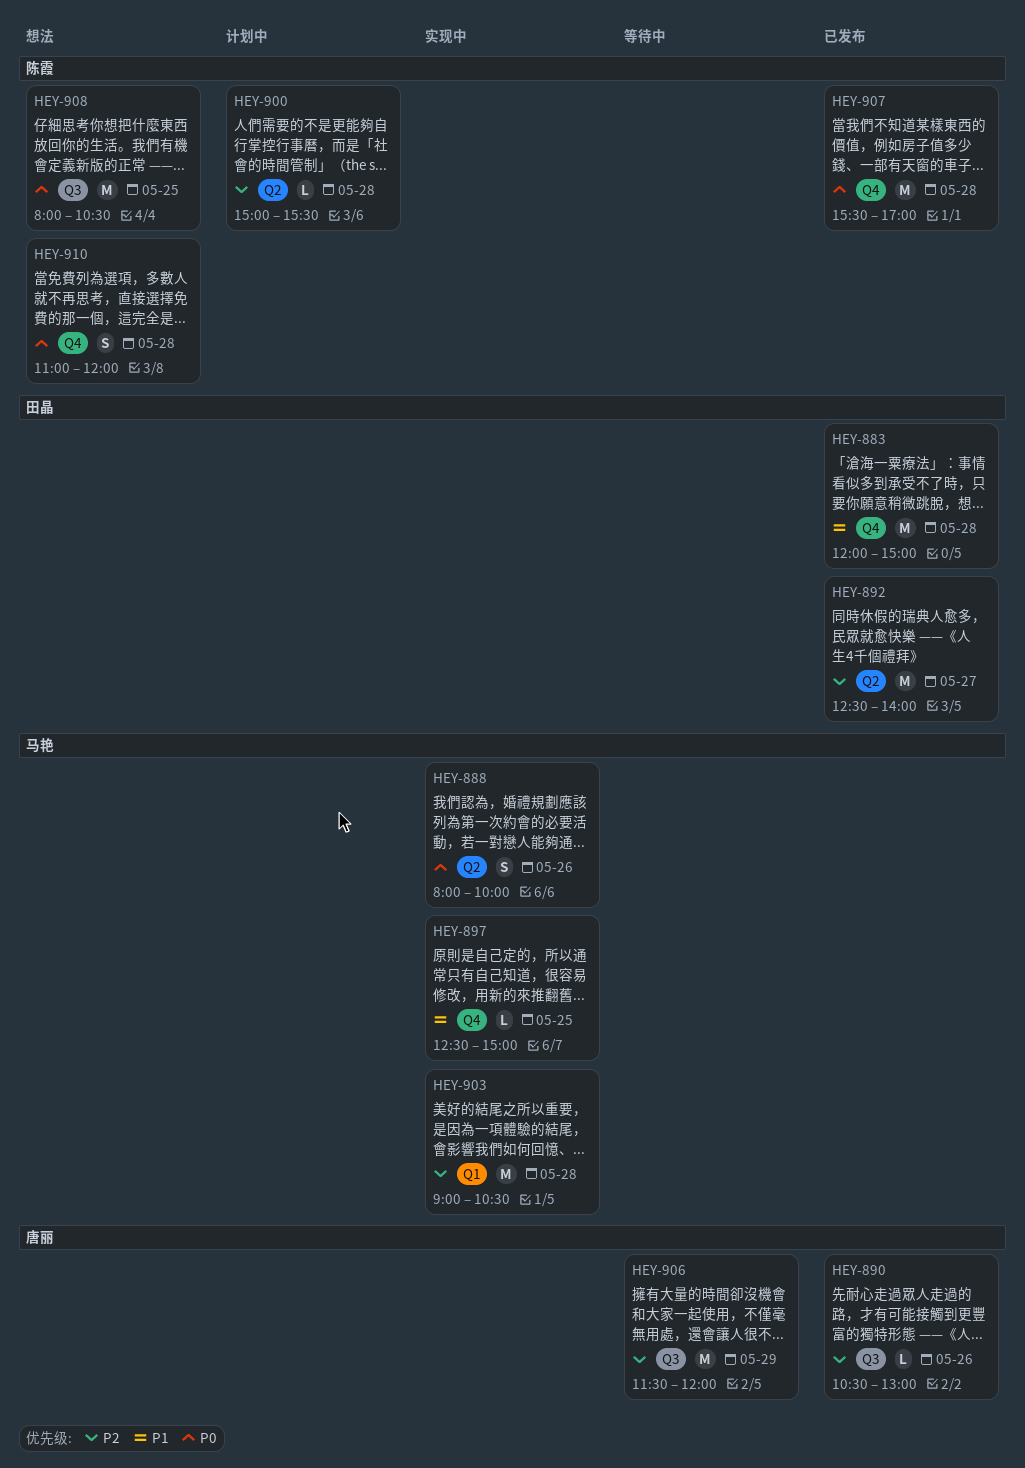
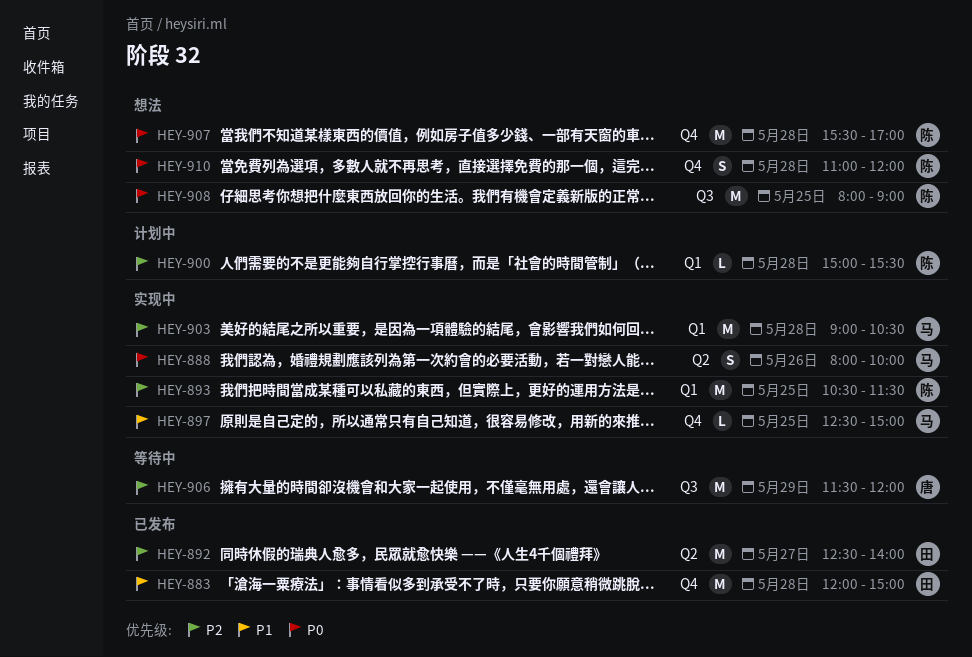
HEY-890: present -> none
HEY-893: none -> present
HEY-900, label: Q2 -> Q1
HEY-907, status: 已发布 -> 想法
HEY-908, ends: 10:30 -> 09:00

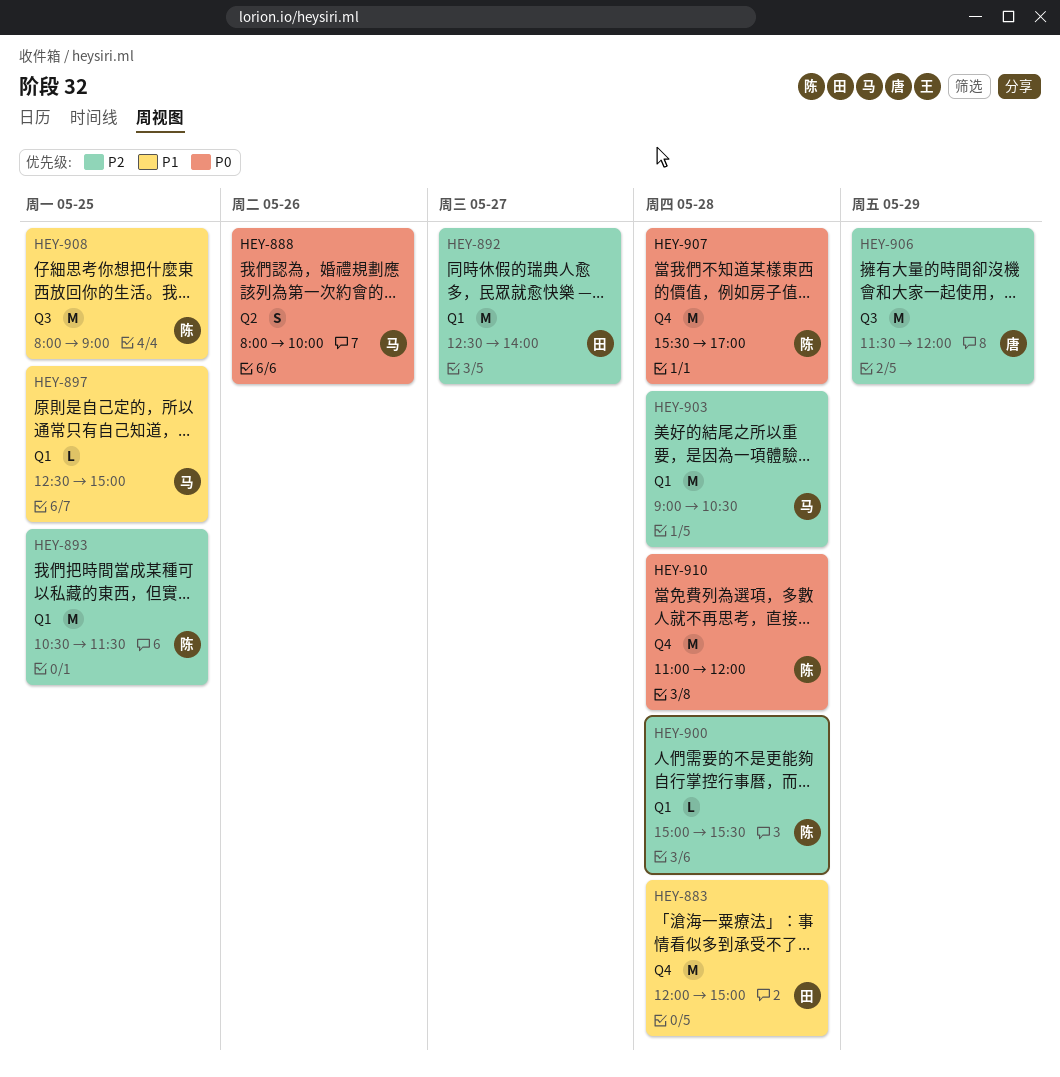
HEY-892, label: Q2 -> Q1
HEY-897, label: Q4 -> Q1
HEY-908, priority: P0 -> P1
HEY-910, estimate: S -> M

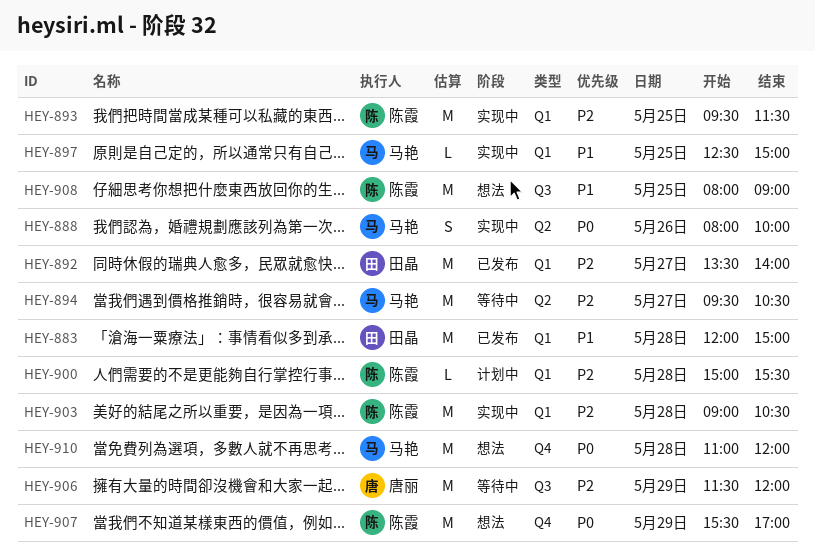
HEY-883, label: Q4 -> Q1
HEY-892, begins: 12:30 -> 13:30
HEY-893, begins: 10:30 -> 09:30
HEY-894: none -> present
HEY-903, owner: 马艳 -> 陈霞
HEY-907, day: May 28 -> May 29
HEY-910, owner: 陈霞 -> 马艳

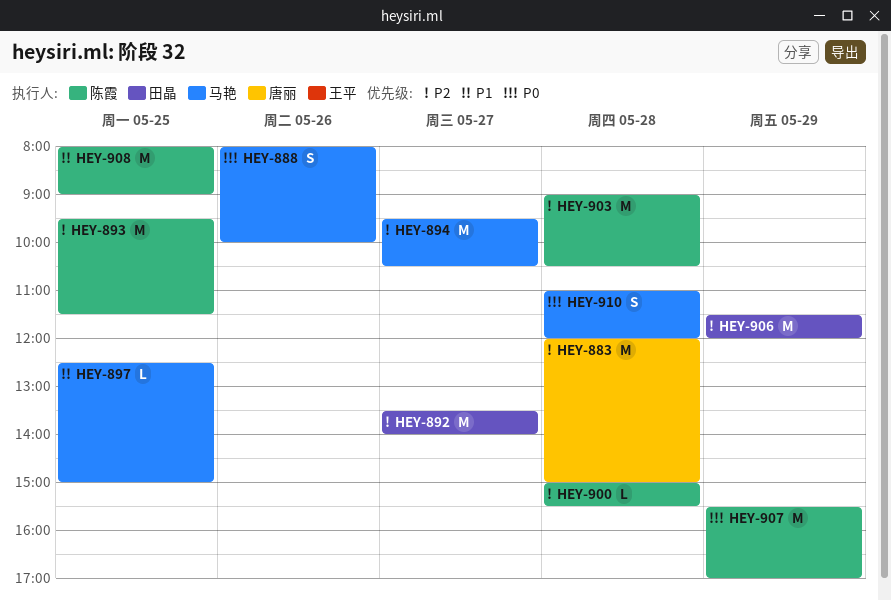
HEY-883, owner: 田晶 -> 唐丽
HEY-883, priority: P1 -> P2
HEY-906, owner: 唐丽 -> 田晶
HEY-910, estimate: M -> S

